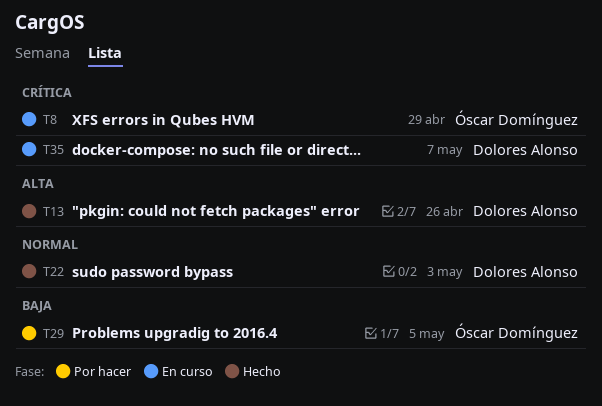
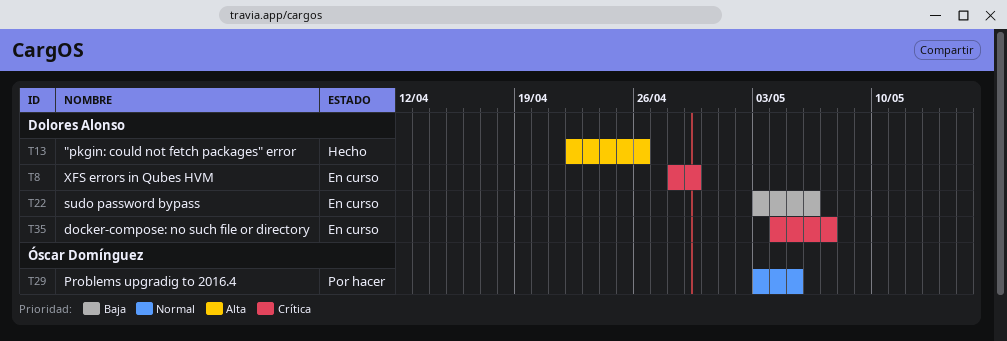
T8, owner: Óscar Domínguez -> Dolores Alonso
T22, status: Hecho -> En curso
T22, priority: Normal -> Baja
T22, due: May 3 -> May 6
T29, priority: Baja -> Normal

